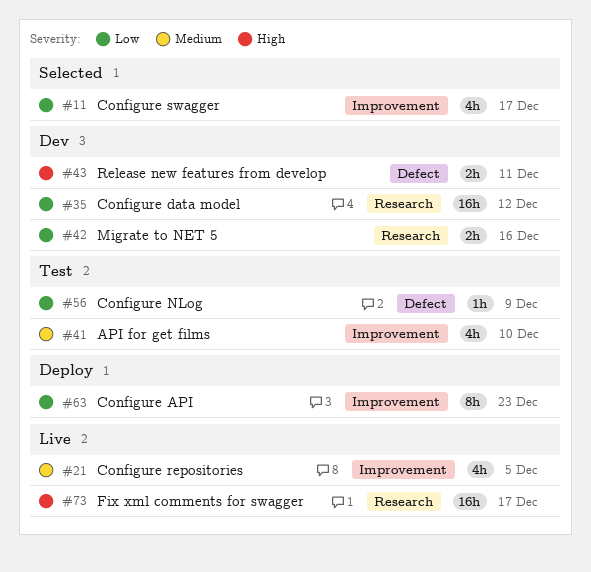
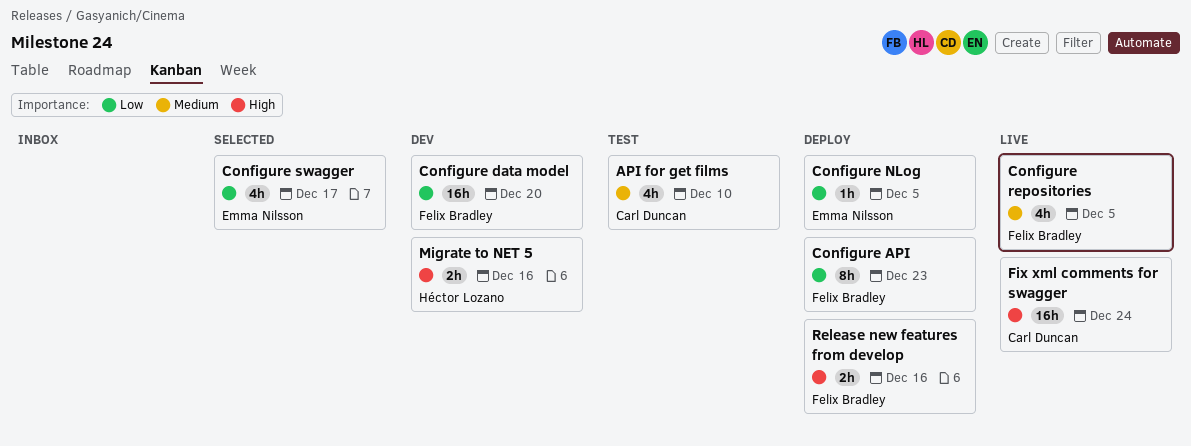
Configure data model, due: Dec 12 -> Dec 20
Configure NLog, status: Test -> Deploy
Configure NLog, due: Dec 9 -> Dec 5
Fix xml comments for swagger, due: Dec 17 -> Dec 24
Migrate to NET 5, priority: Low -> High
Release new features from develop, status: Dev -> Deploy
Release new features from develop, due: Dec 11 -> Dec 16

